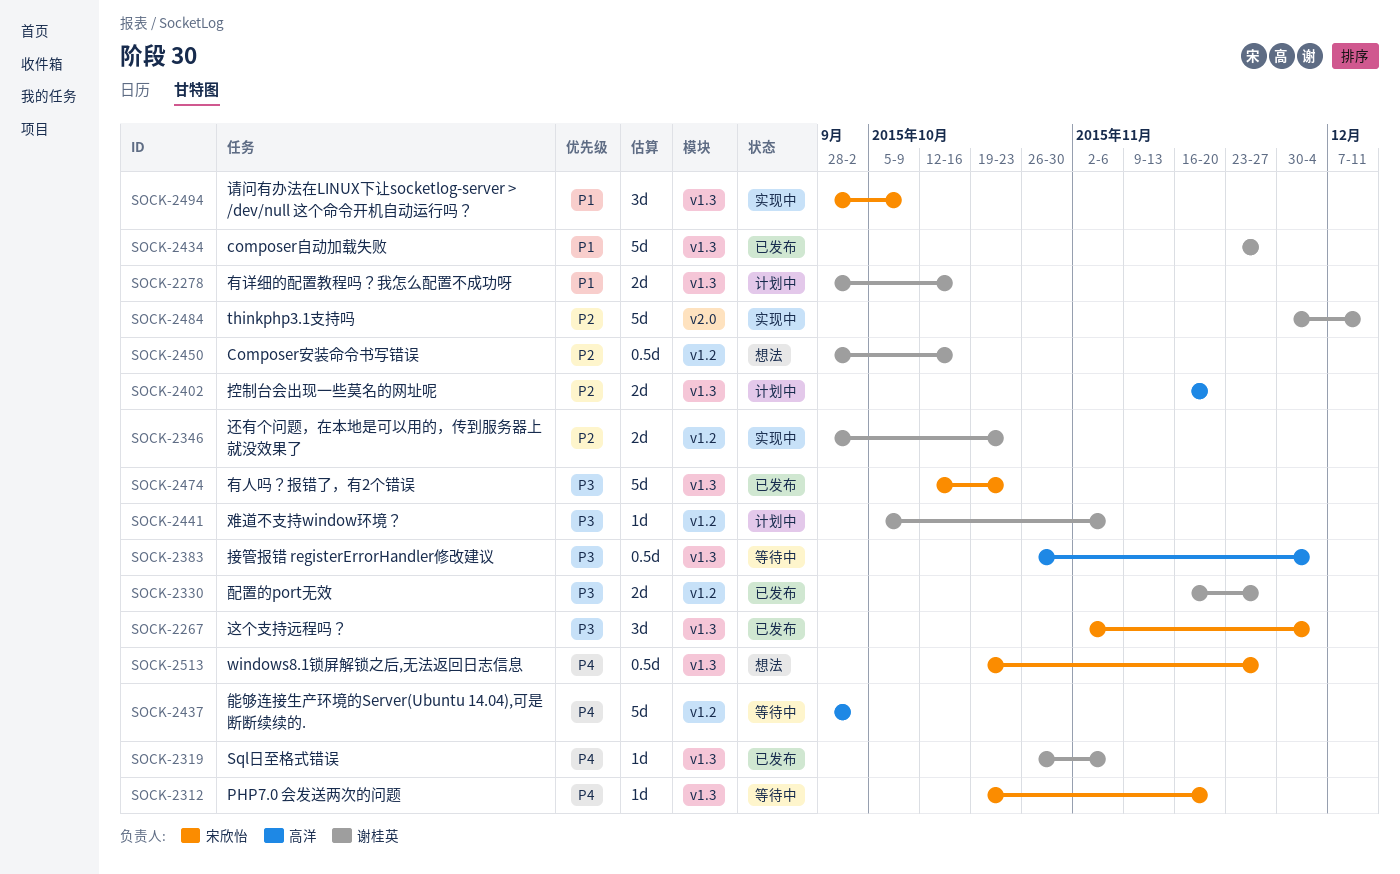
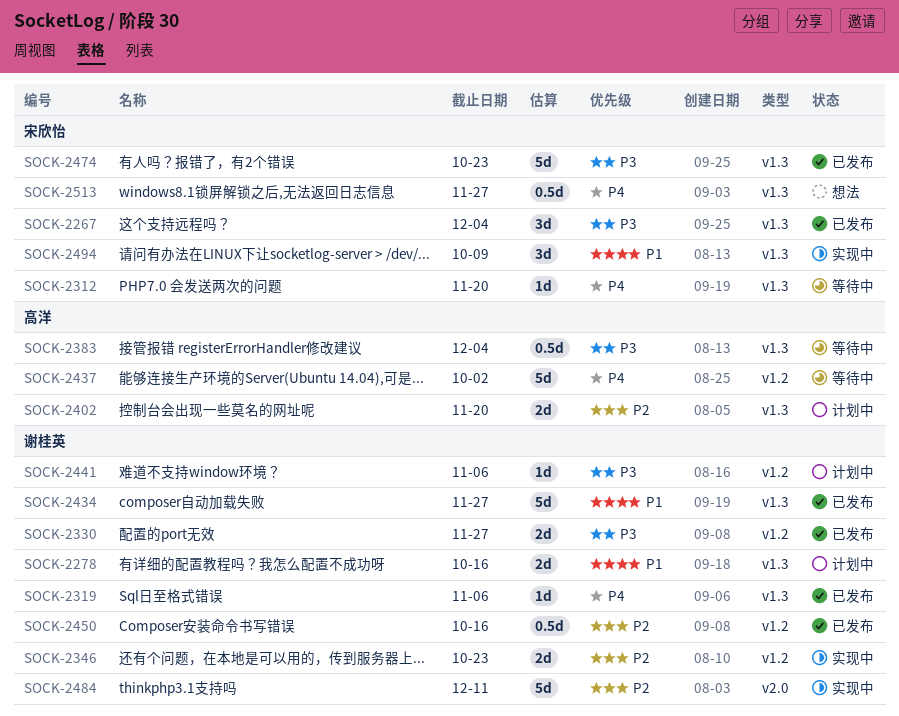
SOCK-2450, status: 想法 -> 已发布

